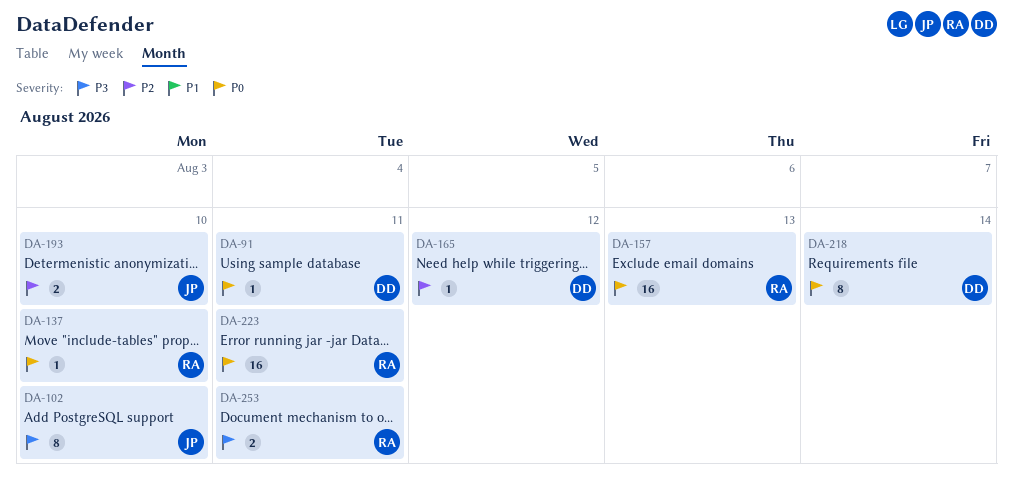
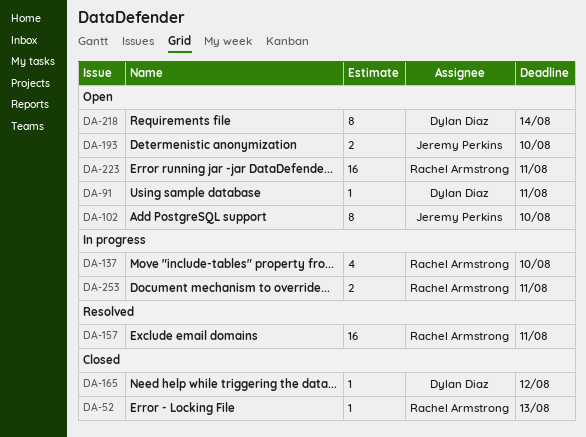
DA-52: none -> present
DA-137, estimate: 1 -> 4
DA-157, due: Aug 13 -> Aug 11

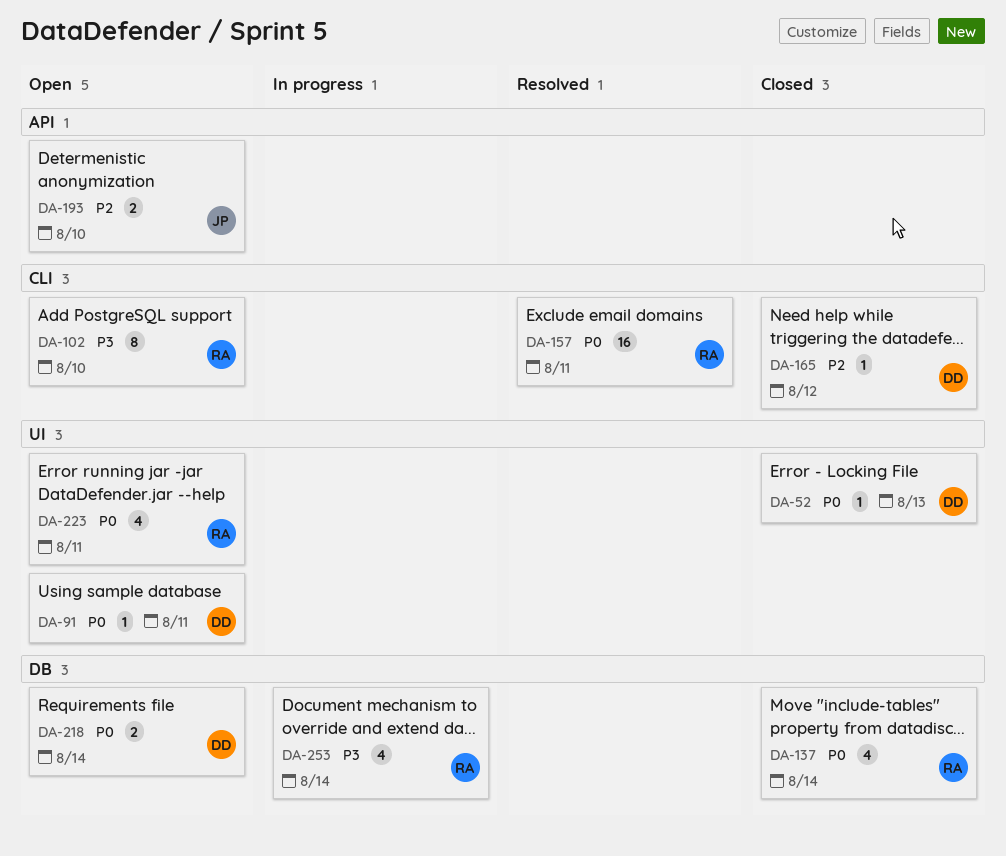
DA-52, owner: Rachel Armstrong -> Dylan Diaz
DA-102, owner: Jeremy Perkins -> Rachel Armstrong
DA-137, status: In progress -> Closed
DA-137, due: Aug 10 -> Aug 14
DA-218, estimate: 8 -> 2
DA-223, estimate: 16 -> 4
DA-253, estimate: 2 -> 4
DA-253, due: Aug 11 -> Aug 14

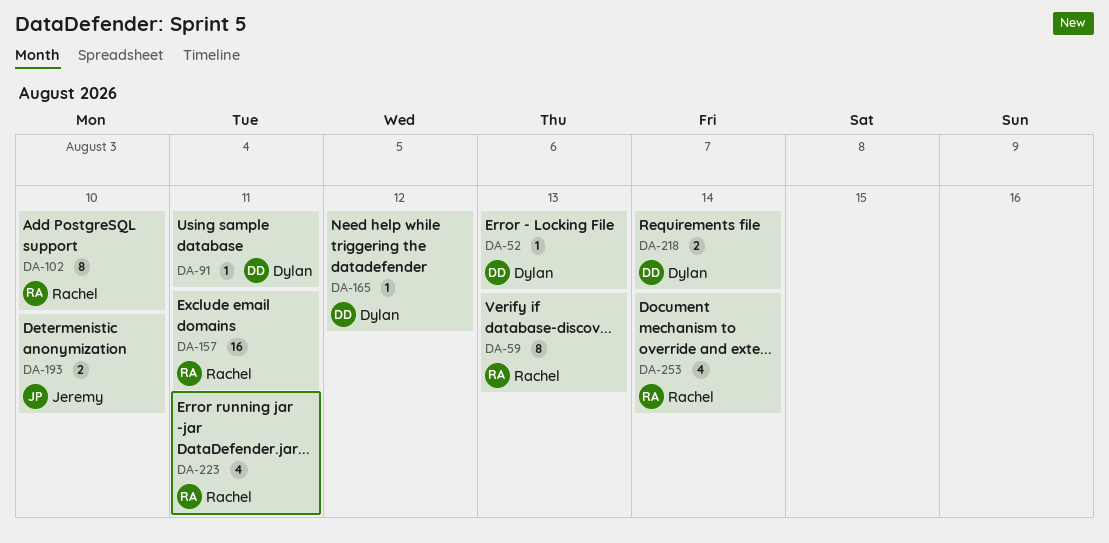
DA-59: none -> present
DA-137: present -> none

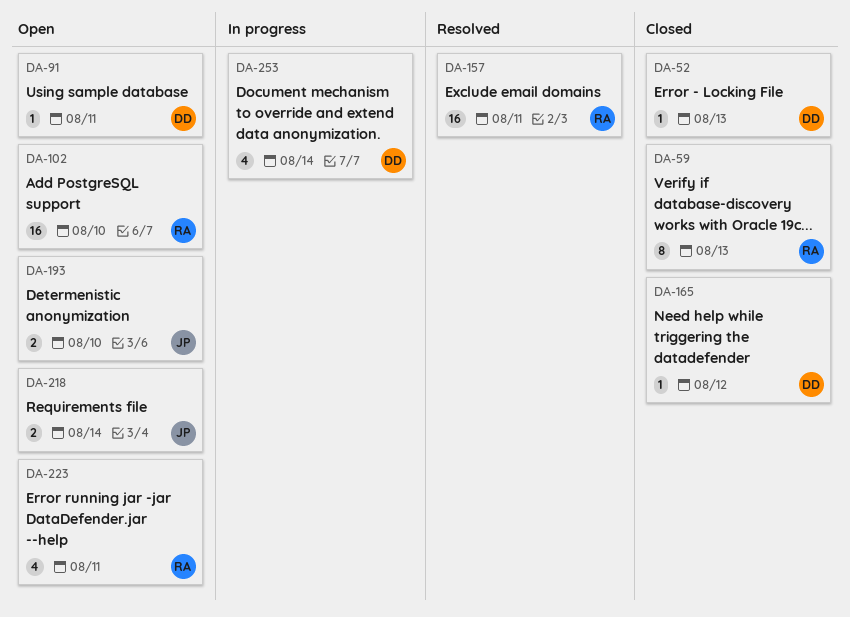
DA-102, estimate: 8 -> 16
DA-218, owner: Dylan -> Jeremy
DA-253, owner: Rachel -> Dylan

